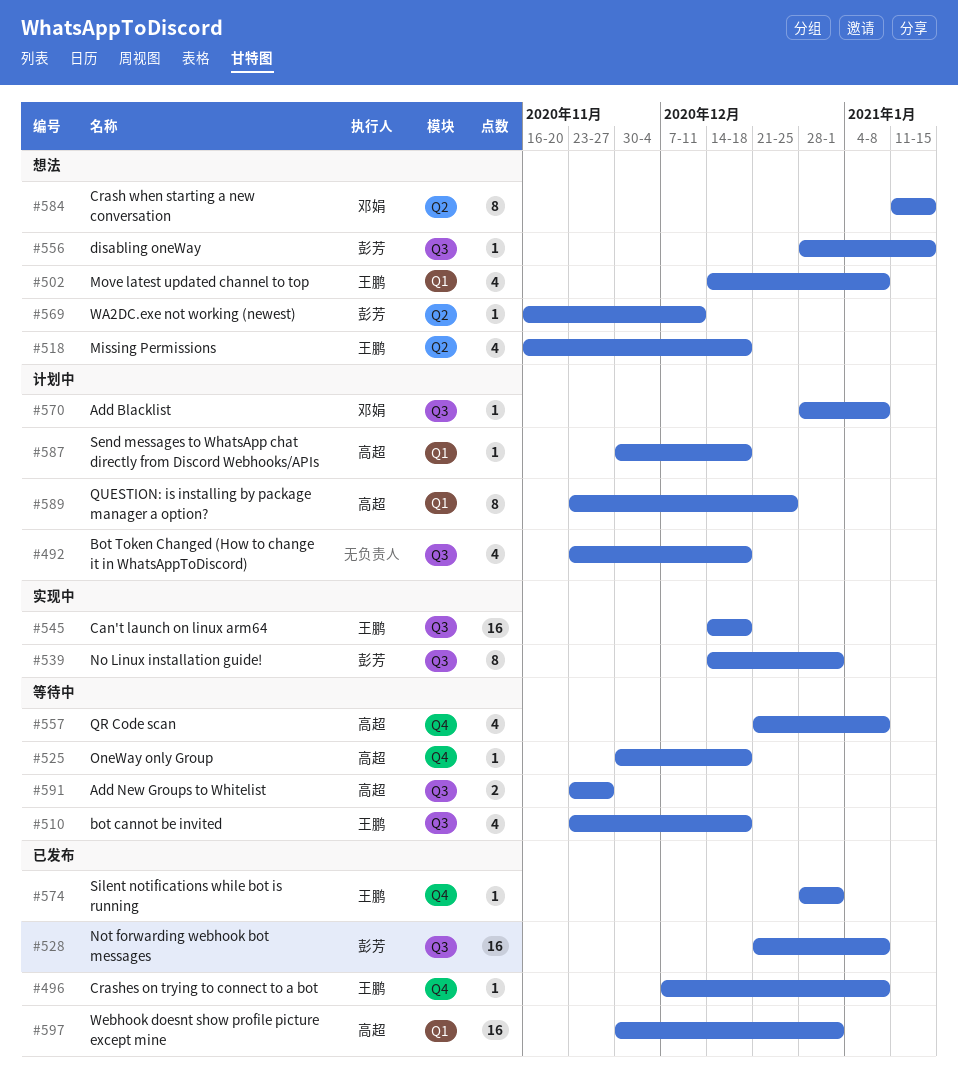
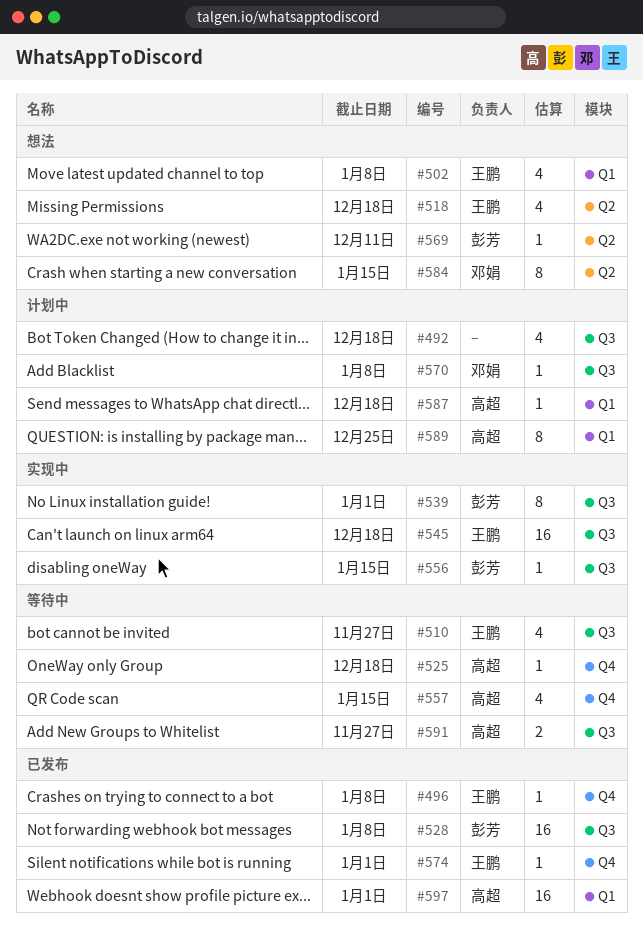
#510, due: Dec 18 -> Nov 27
#556, status: 想法 -> 实现中
#557, due: Jan 8 -> Jan 15

